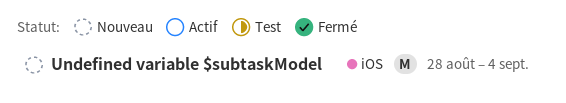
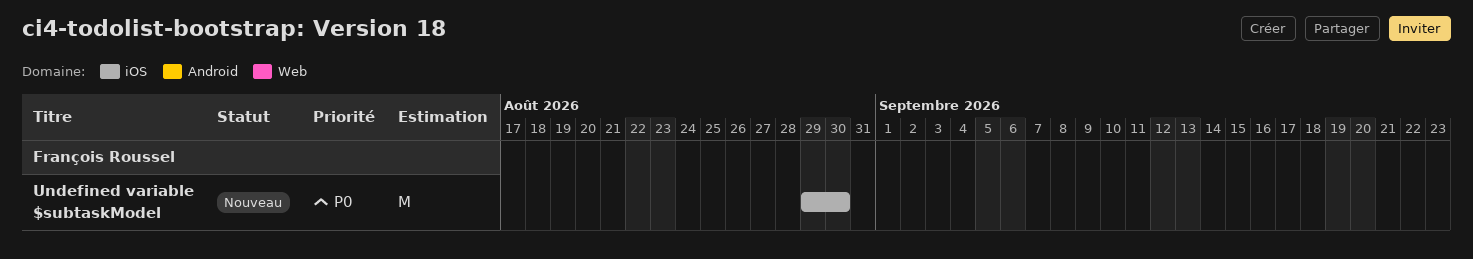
Undefined variable $subtaskModel, start: Aug 28 -> Aug 29
Undefined variable $subtaskModel, due: Sep 4 -> Aug 30

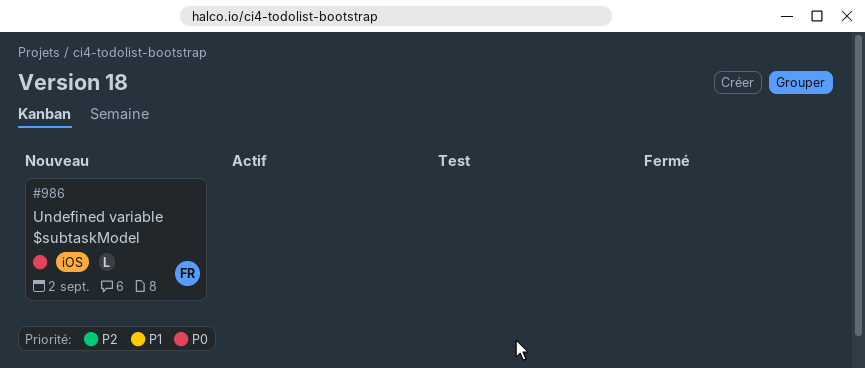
Undefined variable $subtaskModel, estimate: M -> L
Undefined variable $subtaskModel, due: Aug 30 -> Sep 2

